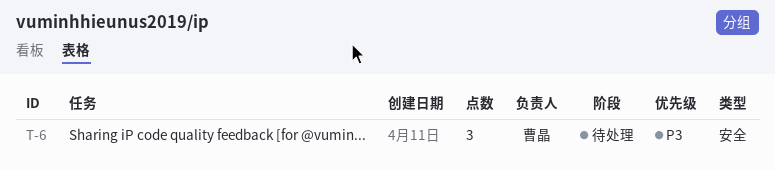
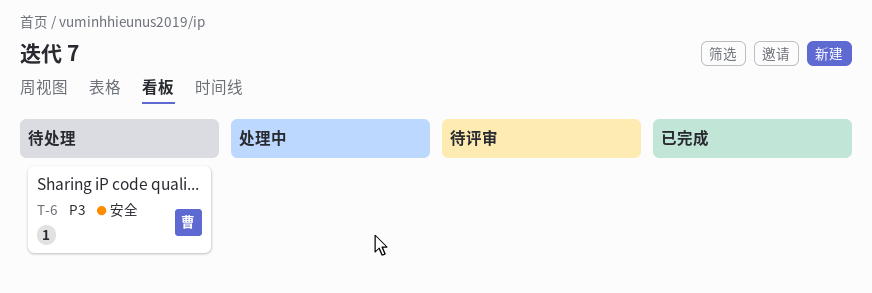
T-6, estimate: 3 -> 1

